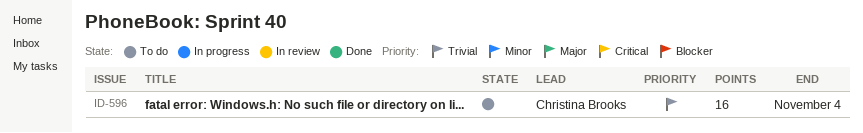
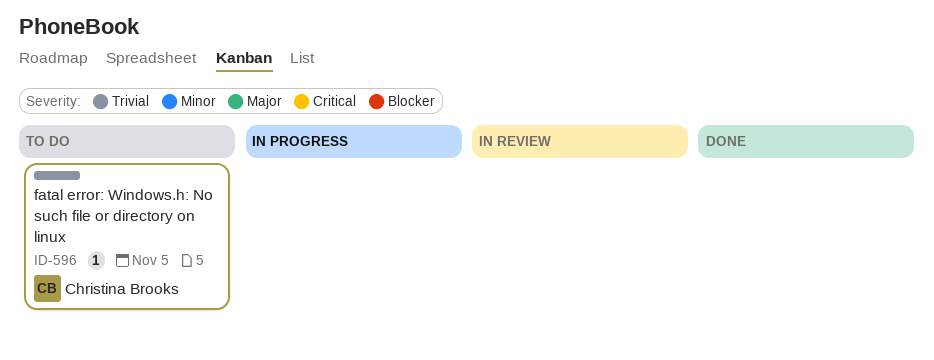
ID-596, estimate: 16 -> 1
ID-596, due: Nov 4 -> Nov 5

